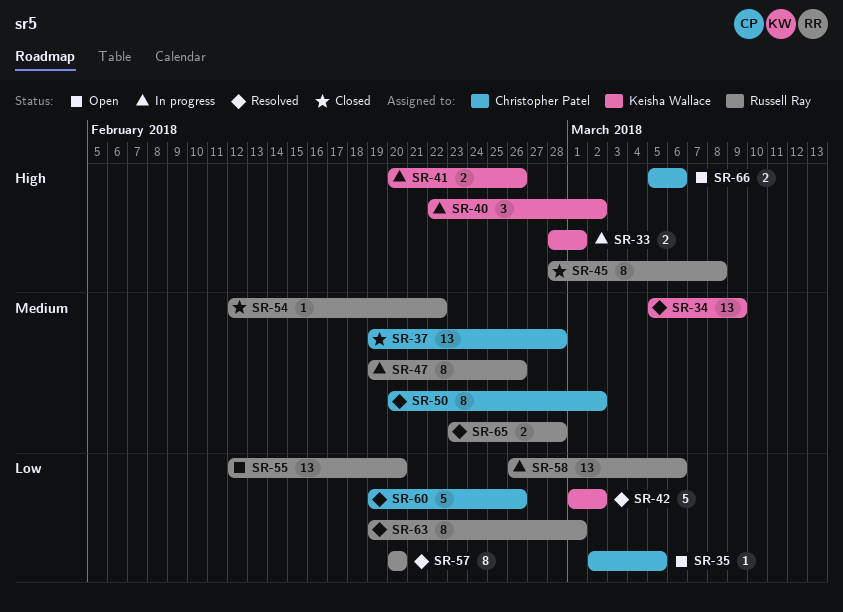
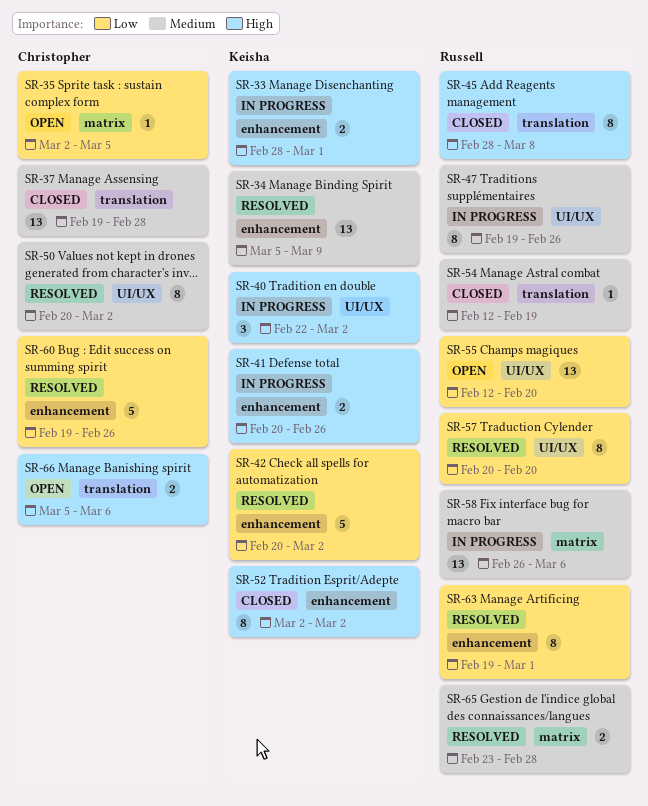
SR-42, start: Mar 1 -> Feb 20
SR-52: none -> present
SR-54, due: Feb 22 -> Feb 19
SR-58, priority: Low -> Medium

